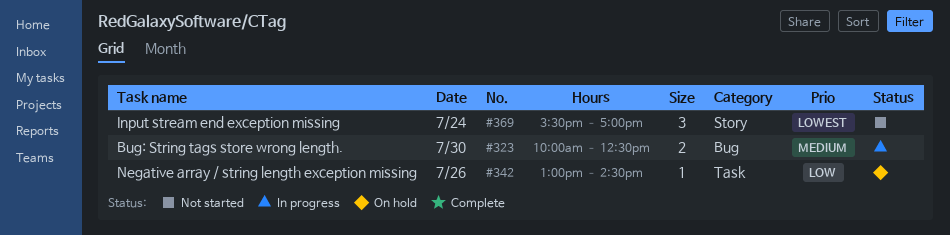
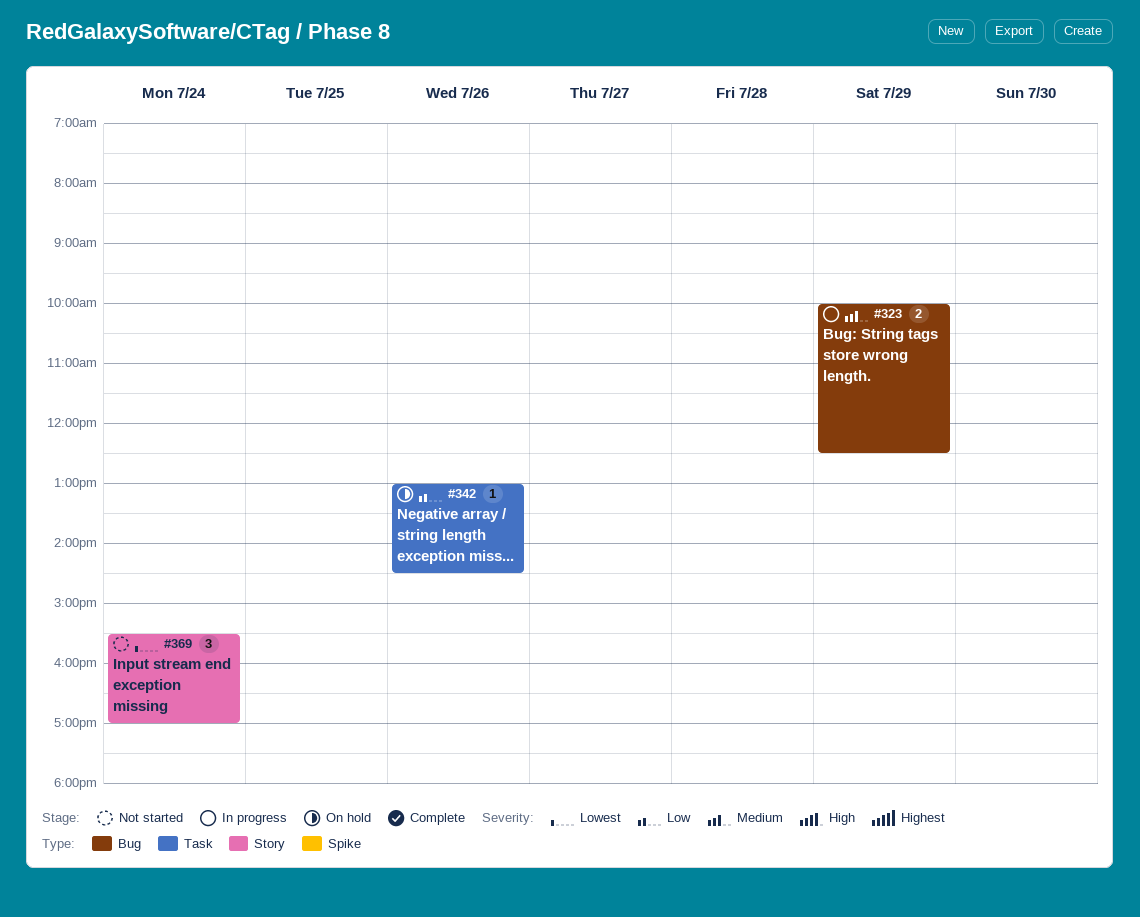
#323, day: Jul 30 -> Jul 29

